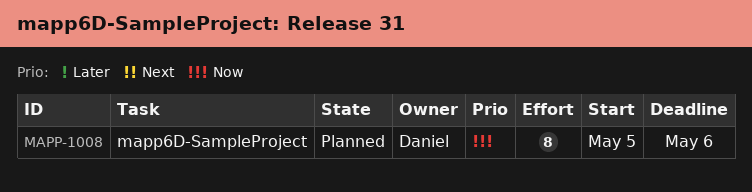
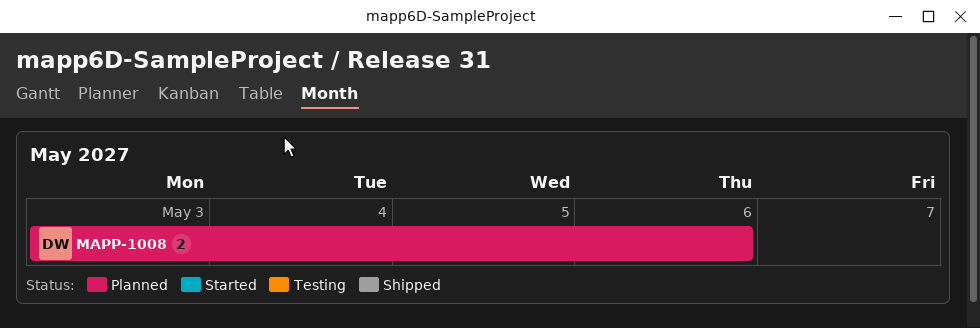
MAPP-1008, estimate: 8 -> 2
MAPP-1008, start: May 5 -> May 3

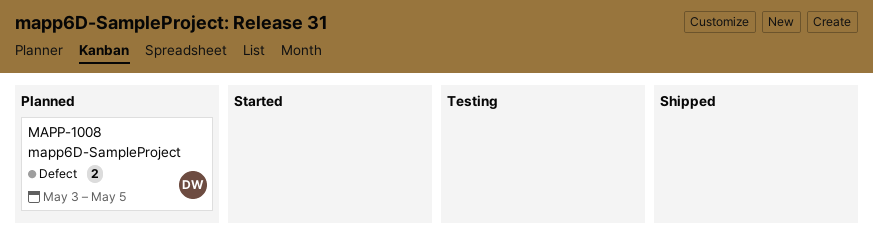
MAPP-1008, due: May 6 -> May 5

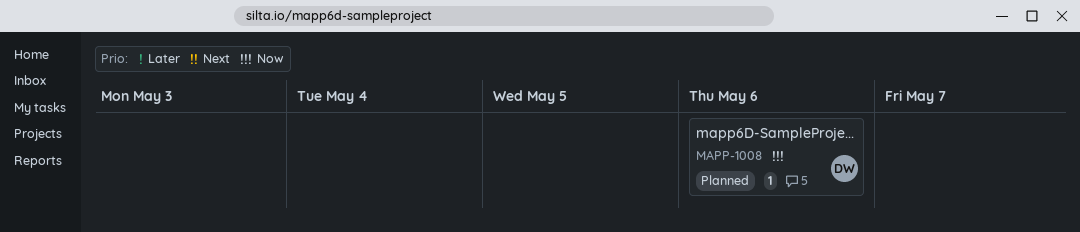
MAPP-1008, estimate: 2 -> 1
MAPP-1008, due: May 5 -> May 6

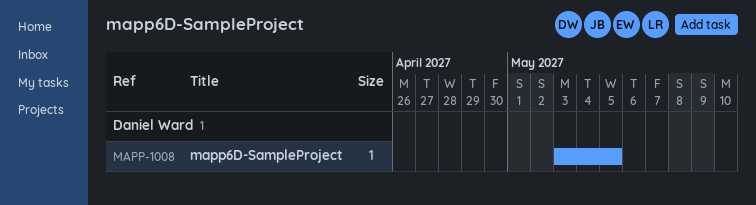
MAPP-1008, due: May 6 -> May 5

